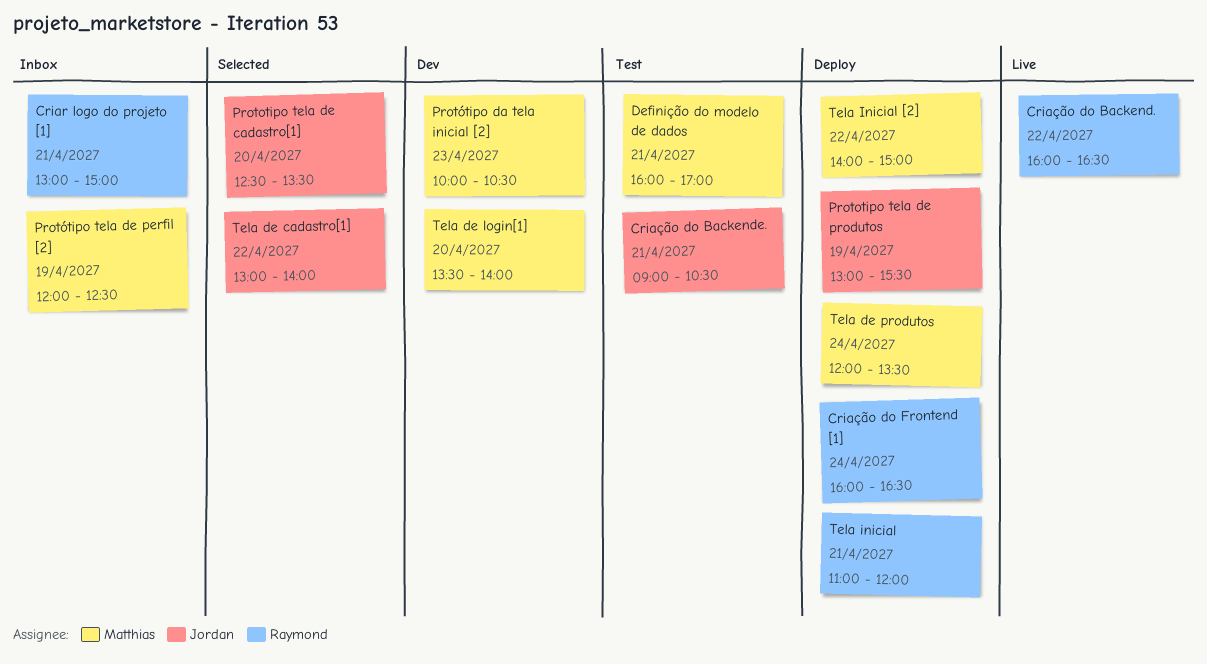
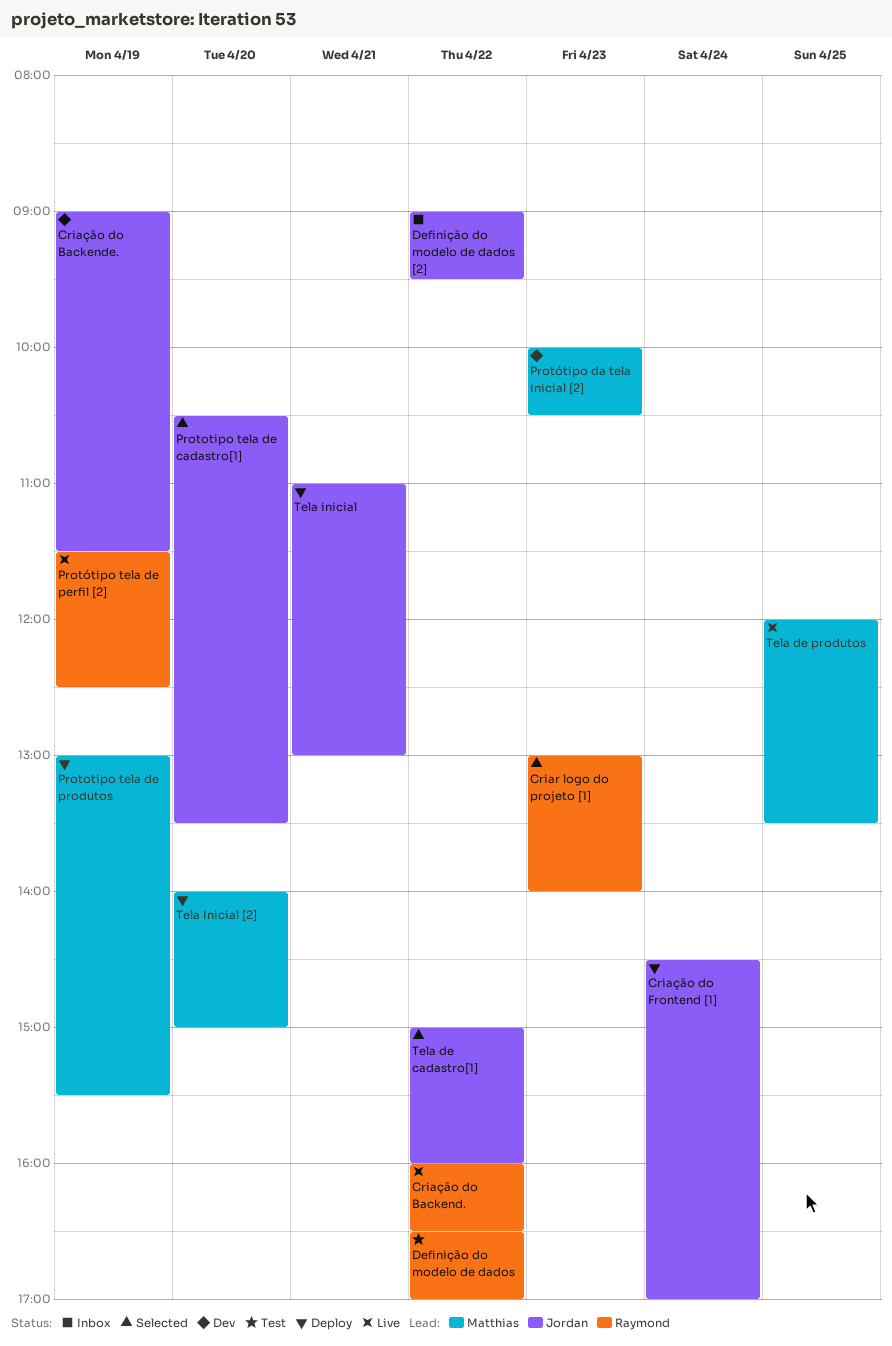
Criar logo do projeto [1], status: Inbox -> Selected
Criar logo do projeto [1], day: Apr 21 -> Apr 23
Criar logo do projeto [1], ends: 15:00 -> 14:00
Criação do Backende., status: Test -> Dev
Criação do Backende., day: Apr 21 -> Apr 19
Criação do Backende., ends: 10:30 -> 11:30
Criação do Frontend [1], owner: Raymond -> Jordan
Criação do Frontend [1], begins: 16:00 -> 14:30
Criação do Frontend [1], ends: 16:30 -> 17:00
Definição do modelo de dados, owner: Matthias -> Raymond
Definição do modelo de dados, day: Apr 21 -> Apr 22
Definição do modelo de dados, begins: 16:00 -> 16:30
Definição do modelo de dados [2]: none -> present
Prototipo tela de cadastro[1], begins: 12:30 -> 10:30
Prototipo tela de produtos, owner: Jordan -> Matthias
Protótipo tela de perfil [2], status: Inbox -> Live
Protótipo tela de perfil [2], owner: Matthias -> Raymond
Protótipo tela de perfil [2], begins: 12:00 -> 11:30
Tela de cadastro[1], begins: 13:00 -> 15:00
Tela de cadastro[1], ends: 14:00 -> 16:00
Tela de login[1]: present -> none
Tela de produtos, status: Deploy -> Live
Tela de produtos, day: Apr 24 -> Apr 25
Tela inicial, owner: Raymond -> Jordan
Tela inicial, ends: 12:00 -> 13:00
Tela Inicial [2], day: Apr 22 -> Apr 20

